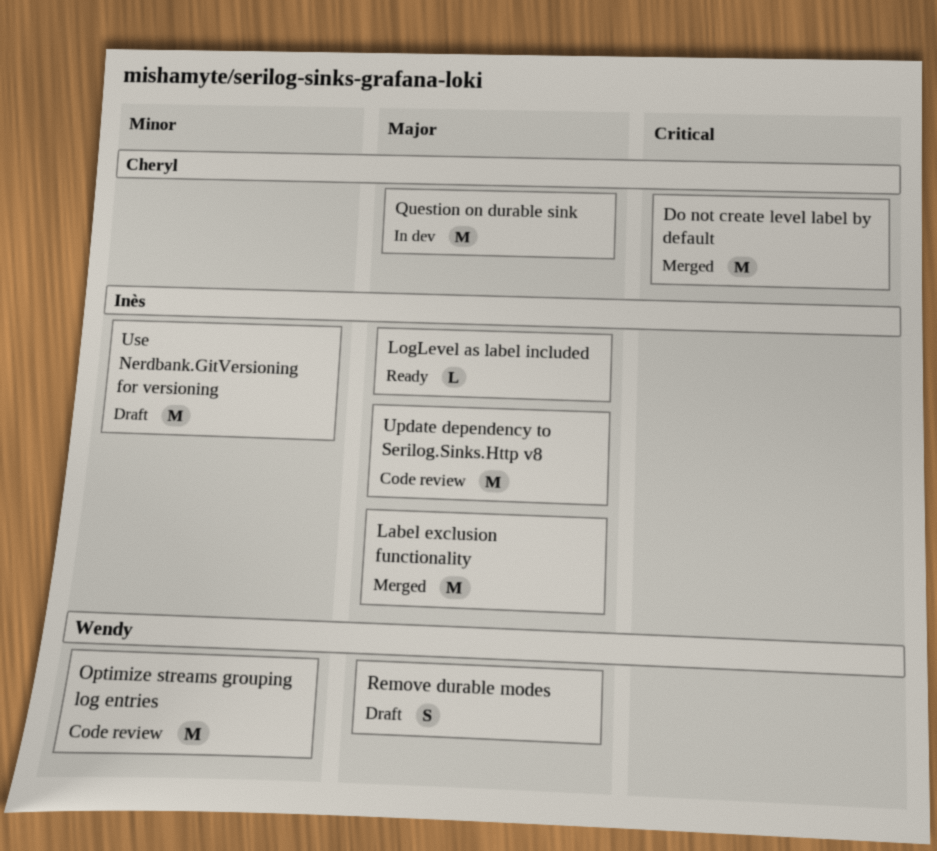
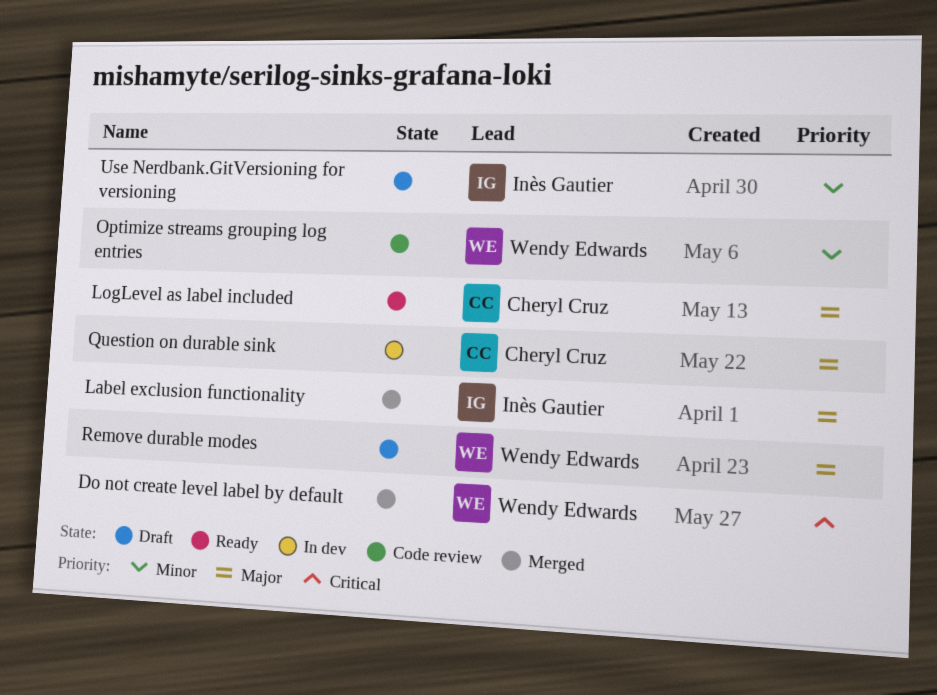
Do not create level label by default, owner: Cheryl Cruz -> Wendy Edwards
LogLevel as label included, owner: Inès Gautier -> Cheryl Cruz
Update dependency to Serilog.Sinks.Http v8: present -> none

